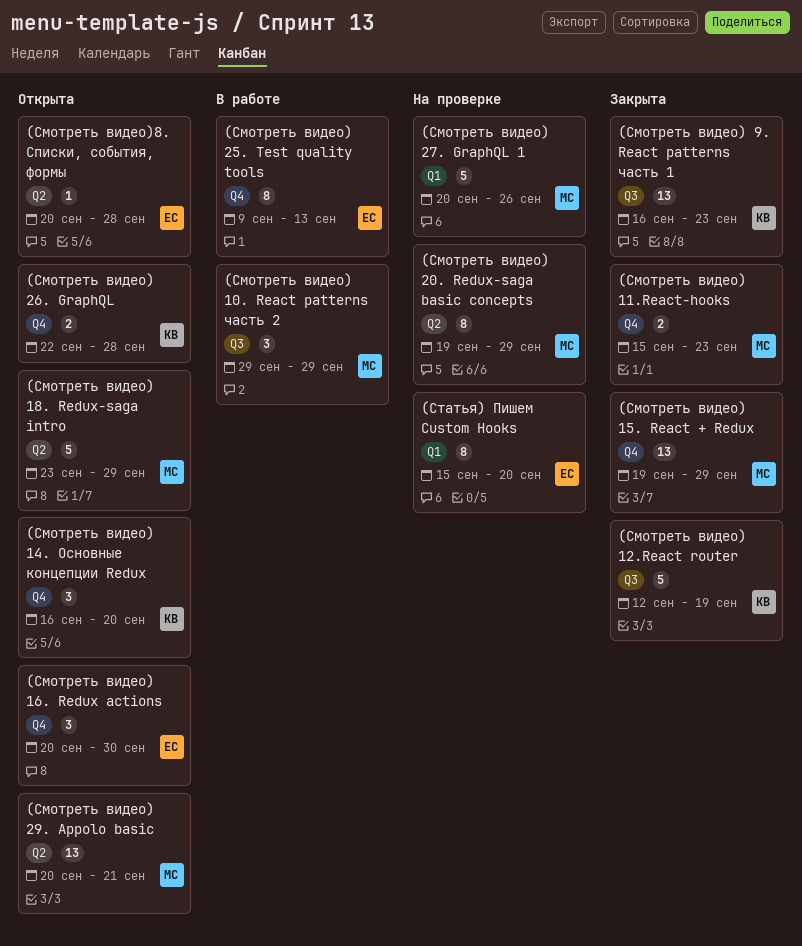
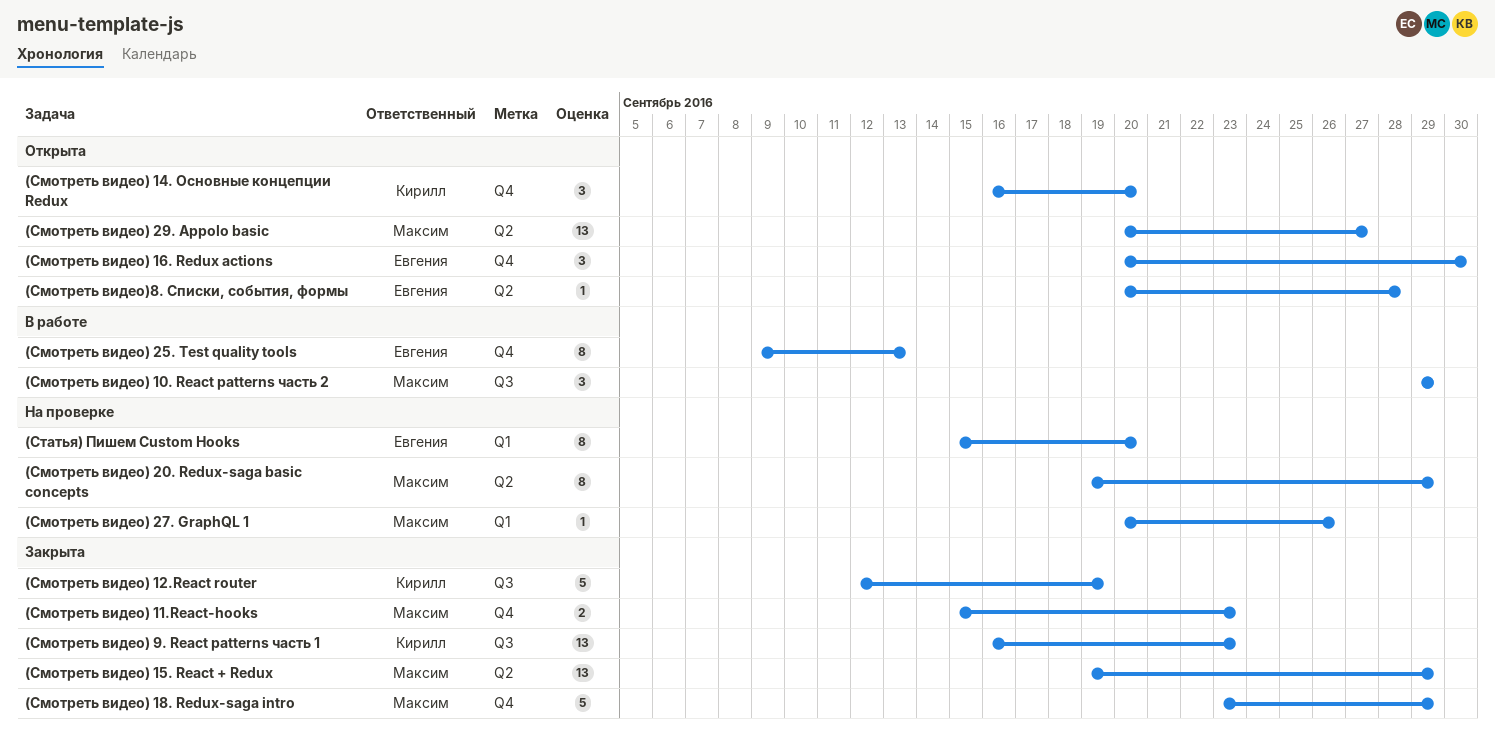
(Смотреть видео) 15. React + Redux, label: Q4 -> Q2
(Смотреть видео) 18. Redux-saga intro, status: Открыта -> Закрыта
(Смотреть видео) 18. Redux-saga intro, label: Q2 -> Q4
(Смотреть видео) 26. GraphQL: present -> none
(Смотреть видео) 27. GraphQL 1, estimate: 5 -> 1
(Смотреть видео) 29. Appolo basic, due: Sep 21 -> Sep 27

